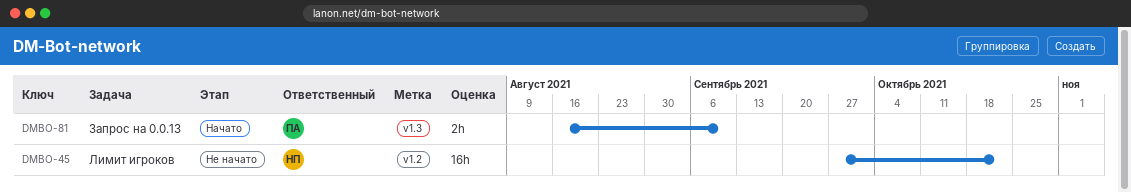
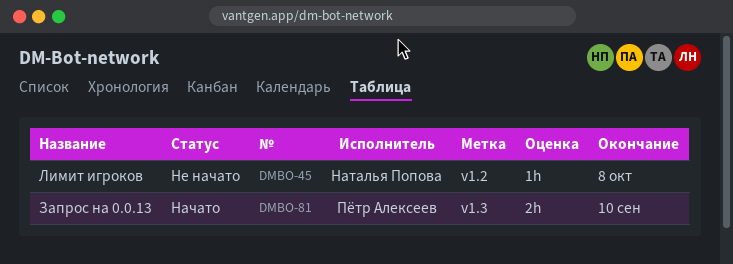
DMBO-45, estimate: 16h -> 1h
DMBO-45, due: Oct 22 -> Oct 8

